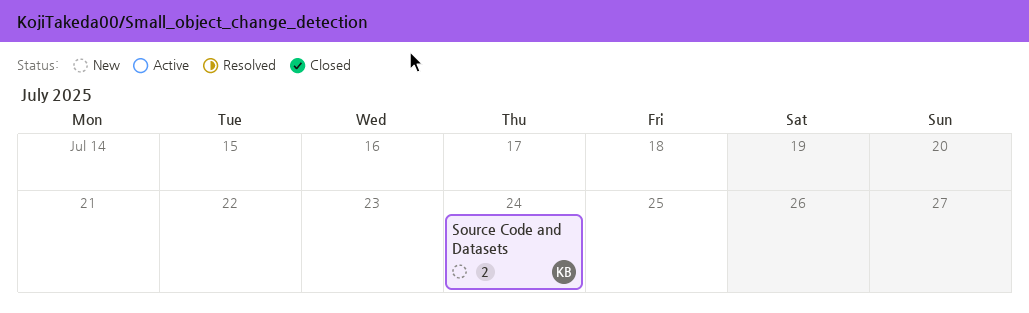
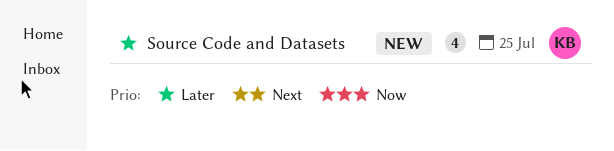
Source Code and Datasets, estimate: 2 -> 4
Source Code and Datasets, due: Jul 24 -> Jul 25

